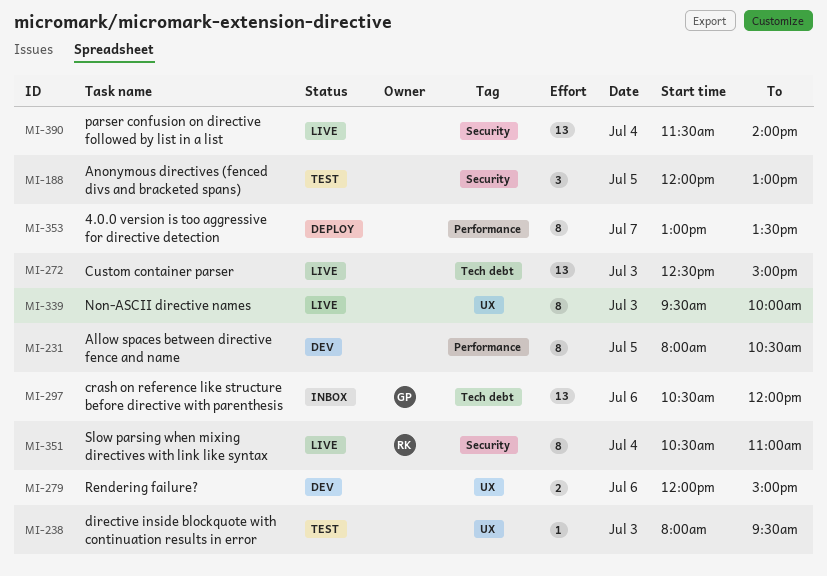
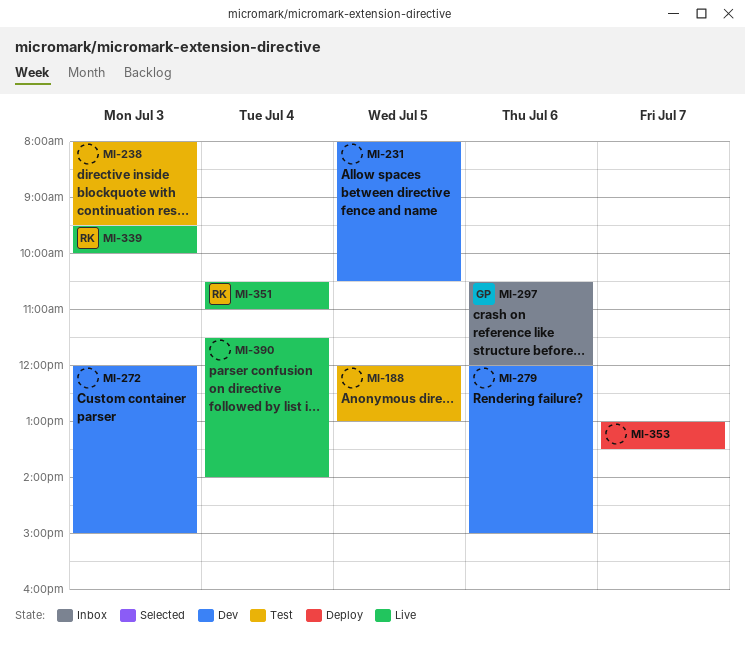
MI-272, status: Live -> Dev
MI-272, begins: 12:30 -> 12:00
MI-339, owner: none -> RK

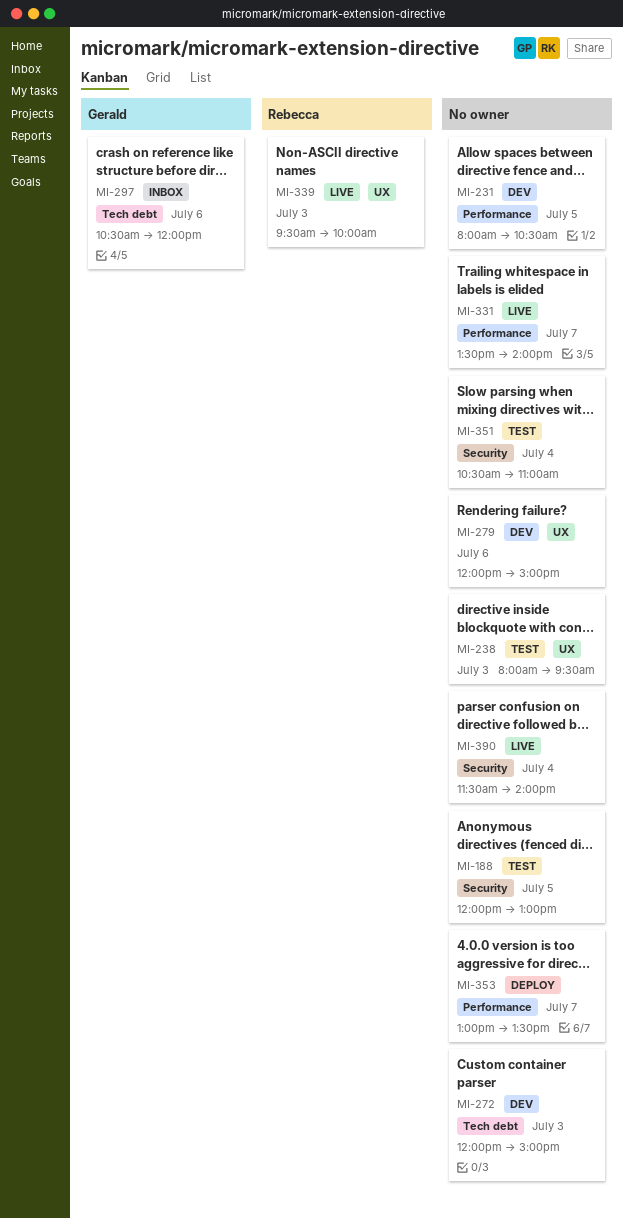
MI-331: none -> present
MI-351, status: Live -> Test
MI-351, owner: Rebecca -> none

